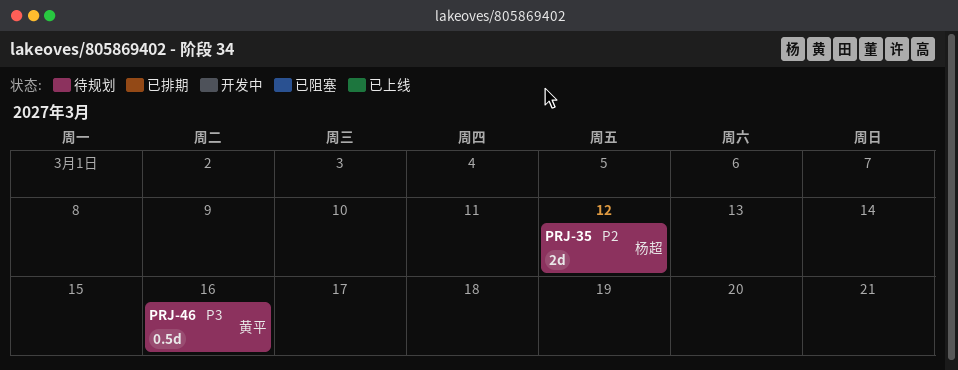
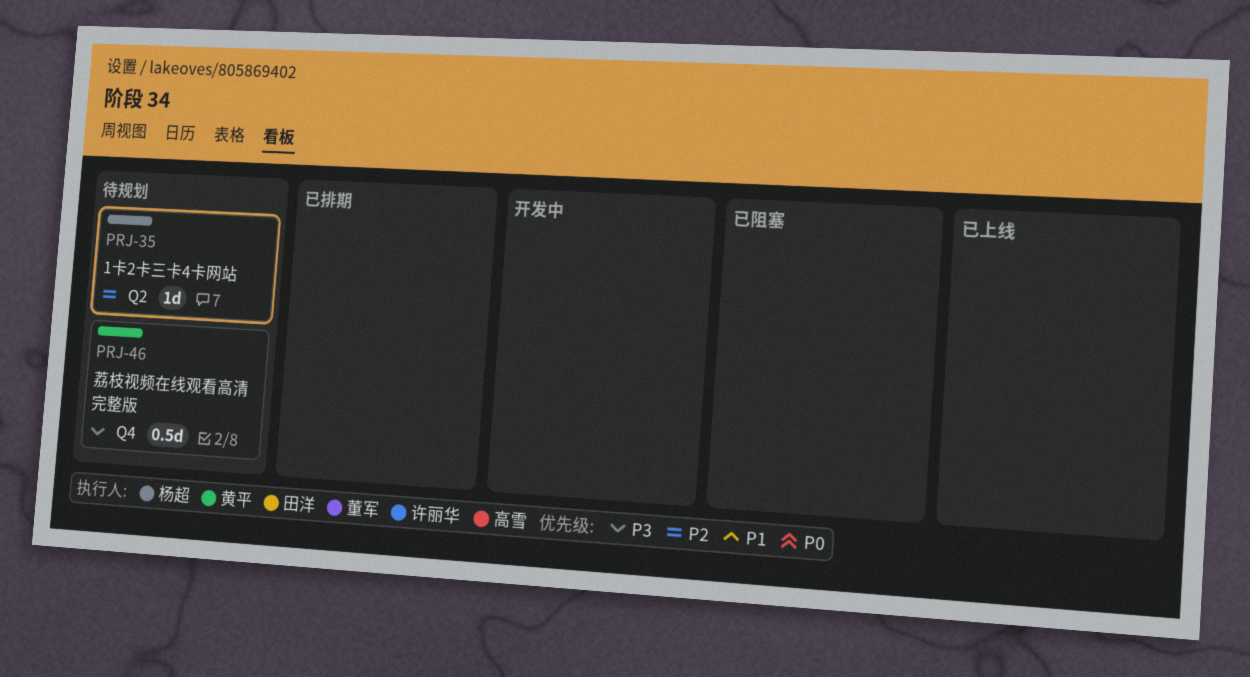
PRJ-35, estimate: 2d -> 1d

